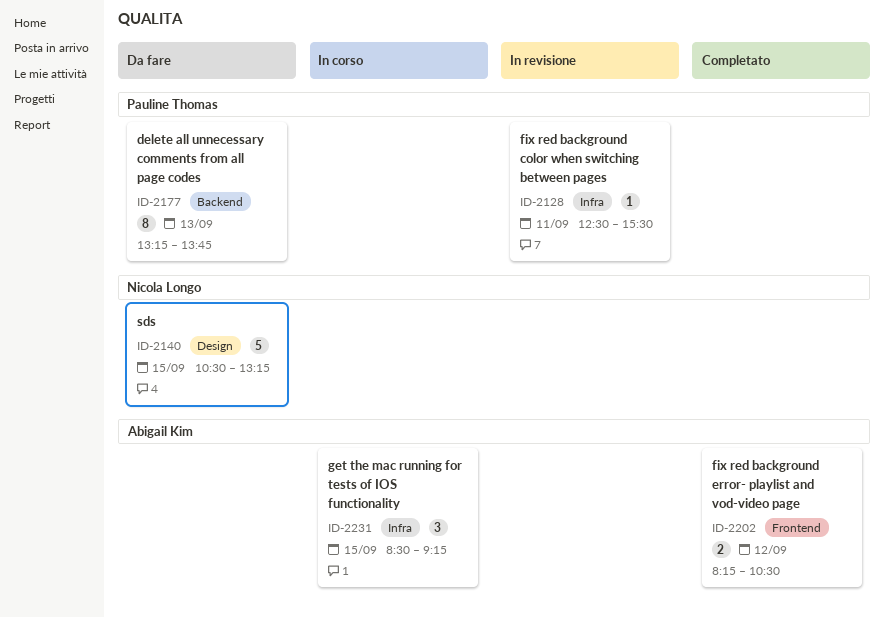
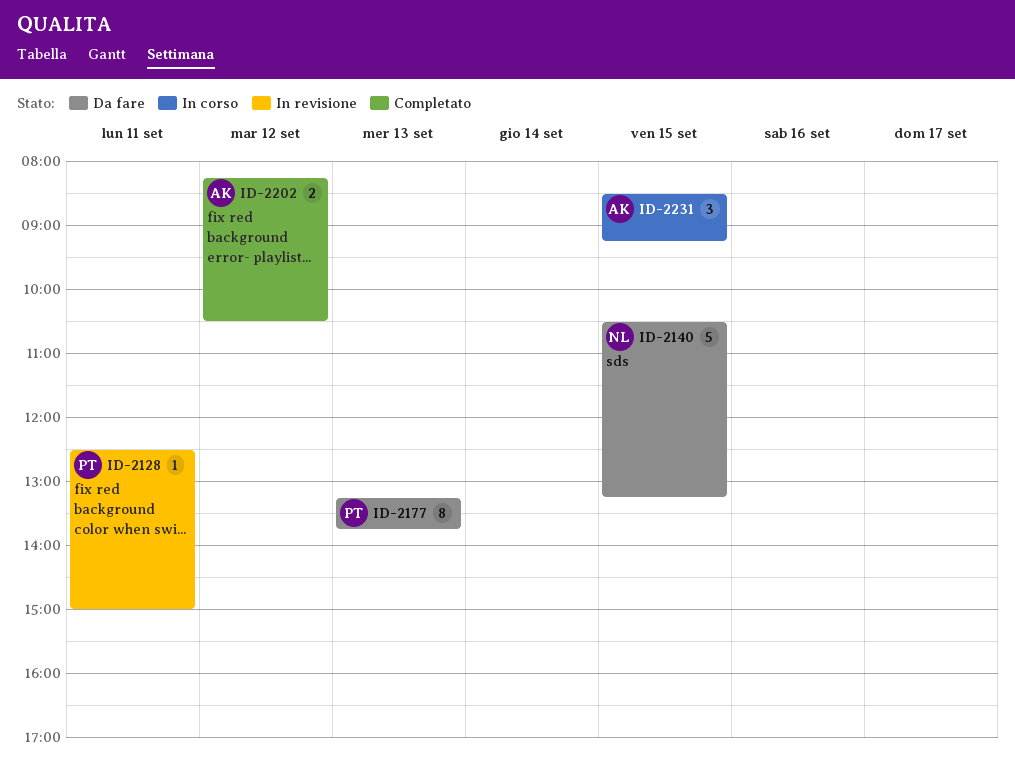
ID-2128, ends: 15:30 -> 15:00

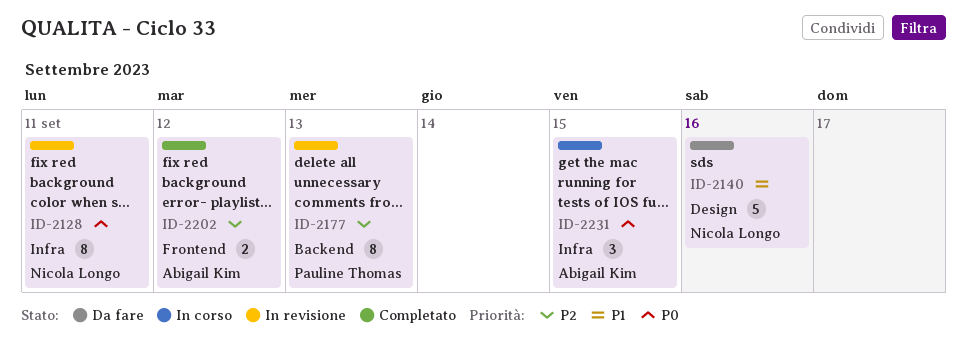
ID-2128, owner: Pauline Thomas -> Nicola Longo
ID-2128, estimate: 1 -> 8
ID-2140, day: Sep 15 -> Sep 16
ID-2177, status: Da fare -> In revisione

